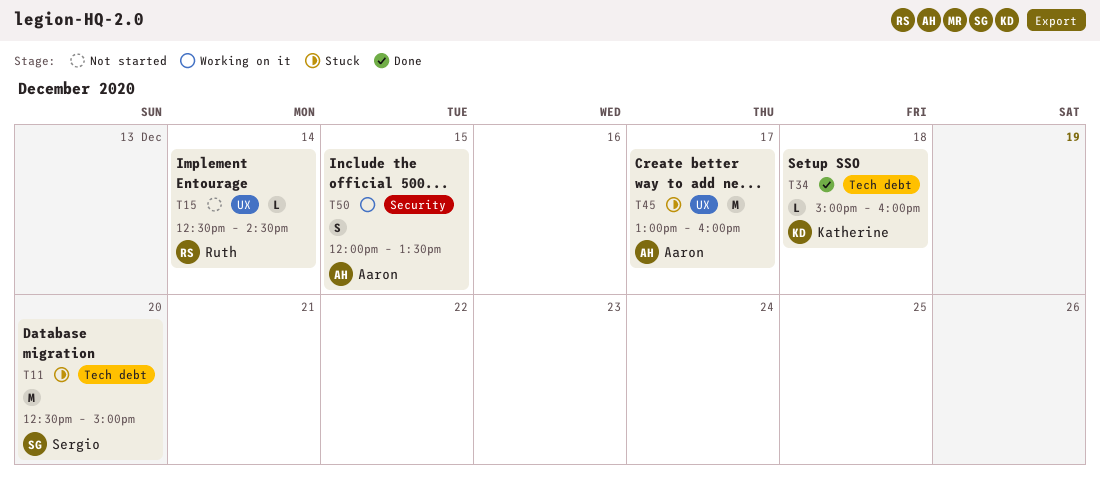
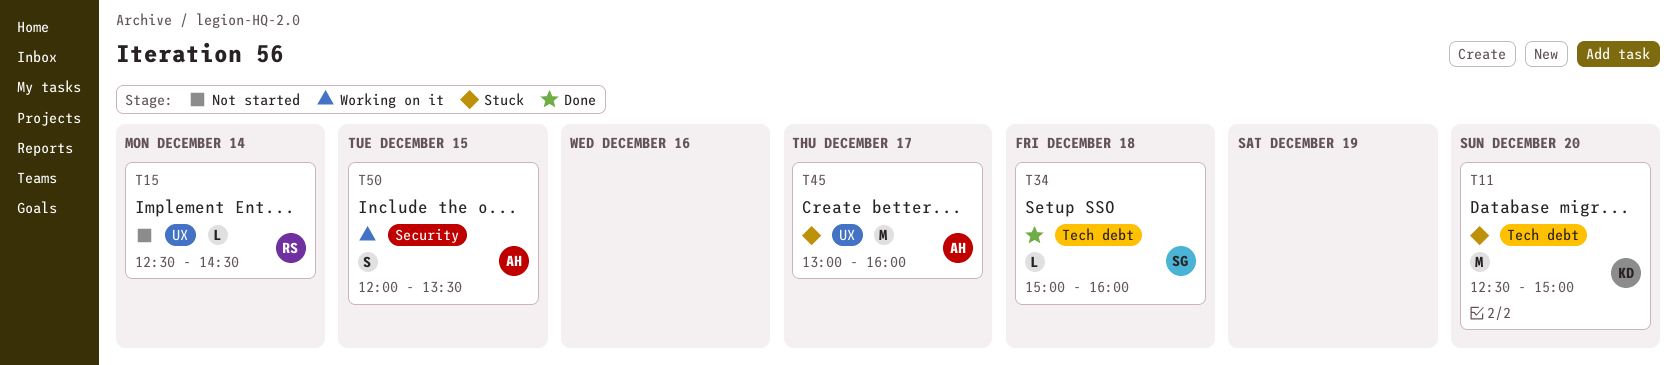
T11, owner: Sergio -> Katherine
T34, owner: Katherine -> Sergio

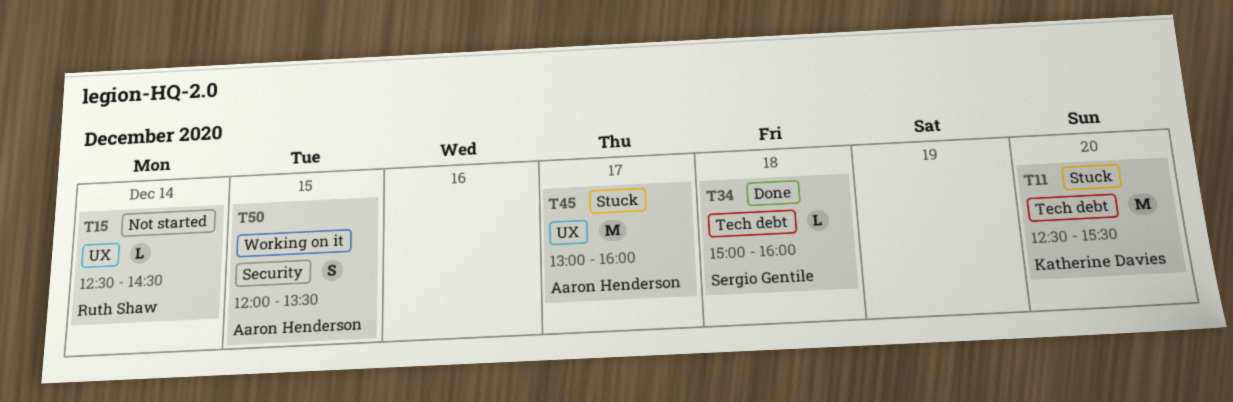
T11, ends: 15:00 -> 15:30

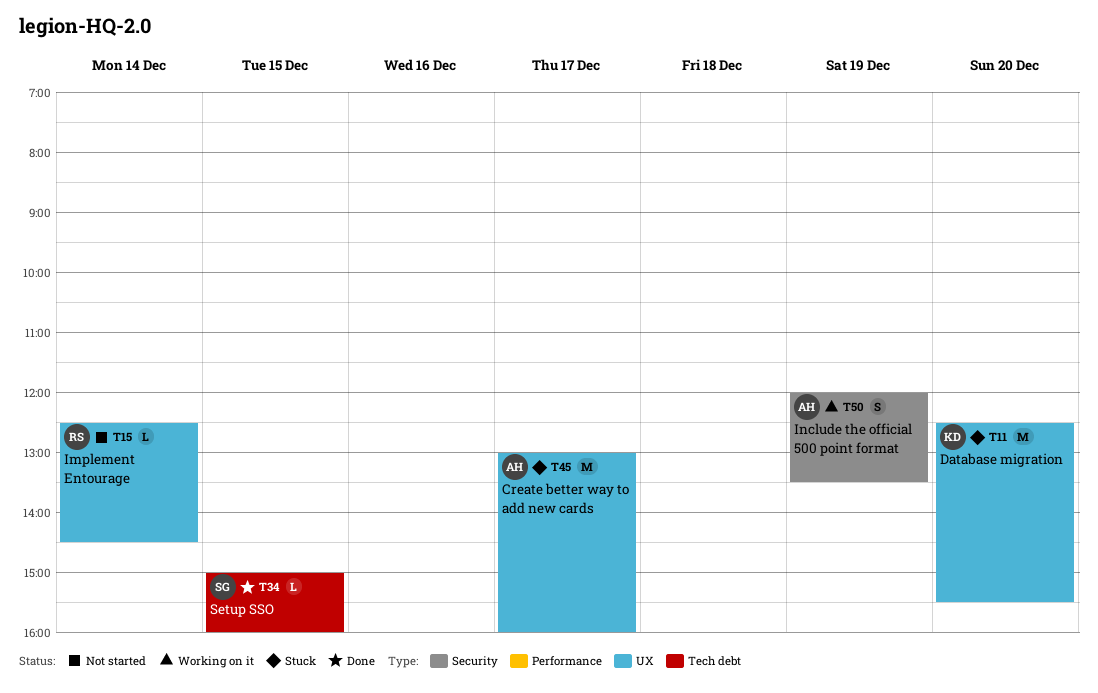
T11, label: Tech debt -> UX
T34, day: Dec 18 -> Dec 15
T50, day: Dec 15 -> Dec 19

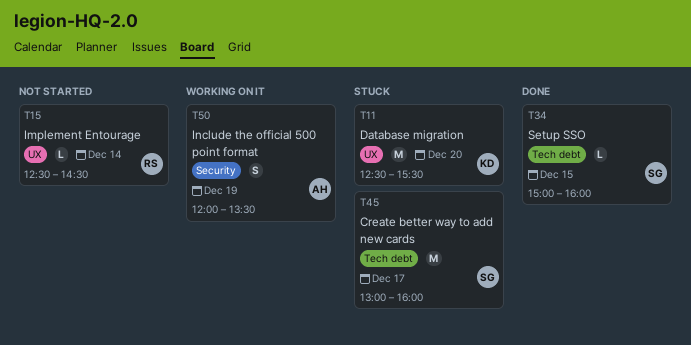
T45, owner: AH -> SG
T45, label: UX -> Tech debt

